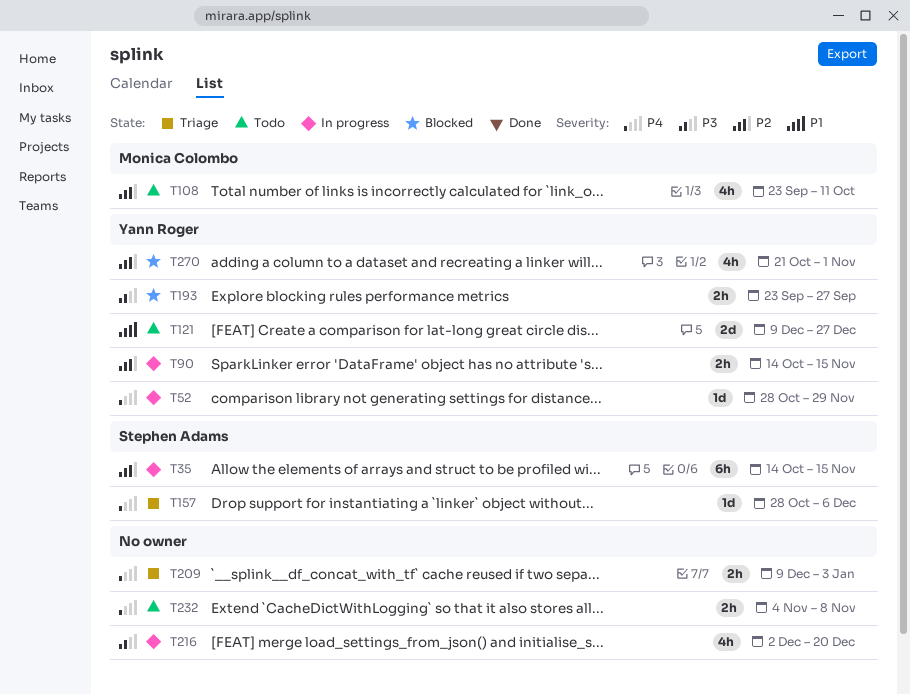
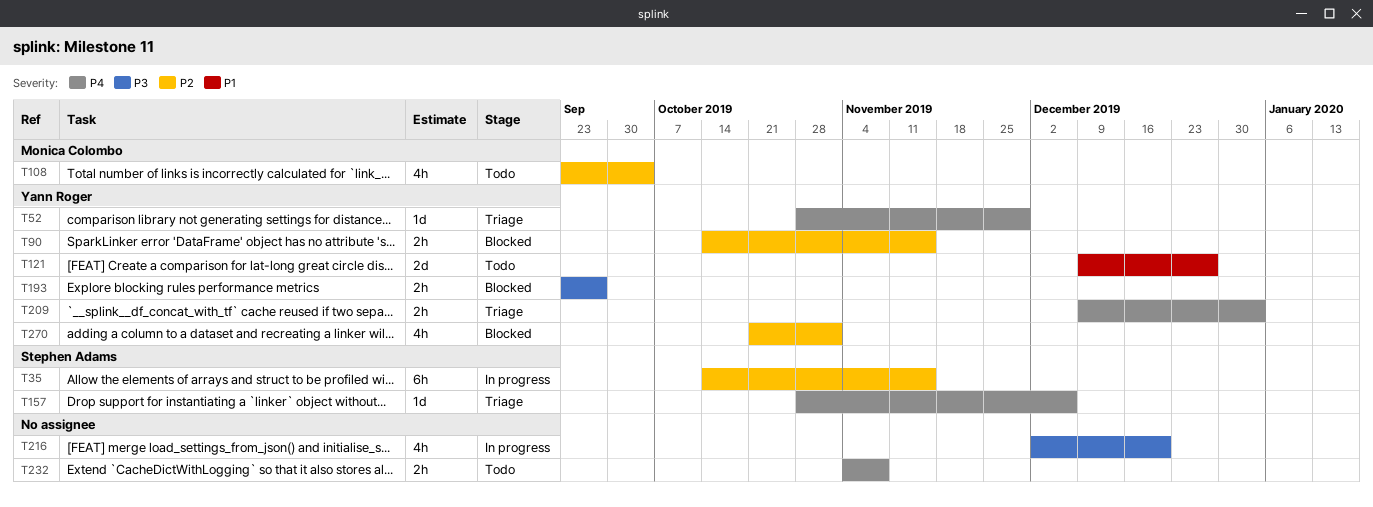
T52, status: In progress -> Triage
T90, status: In progress -> Blocked
T108, due: Oct 11 -> Oct 4
T209, owner: none -> Yann Roger

